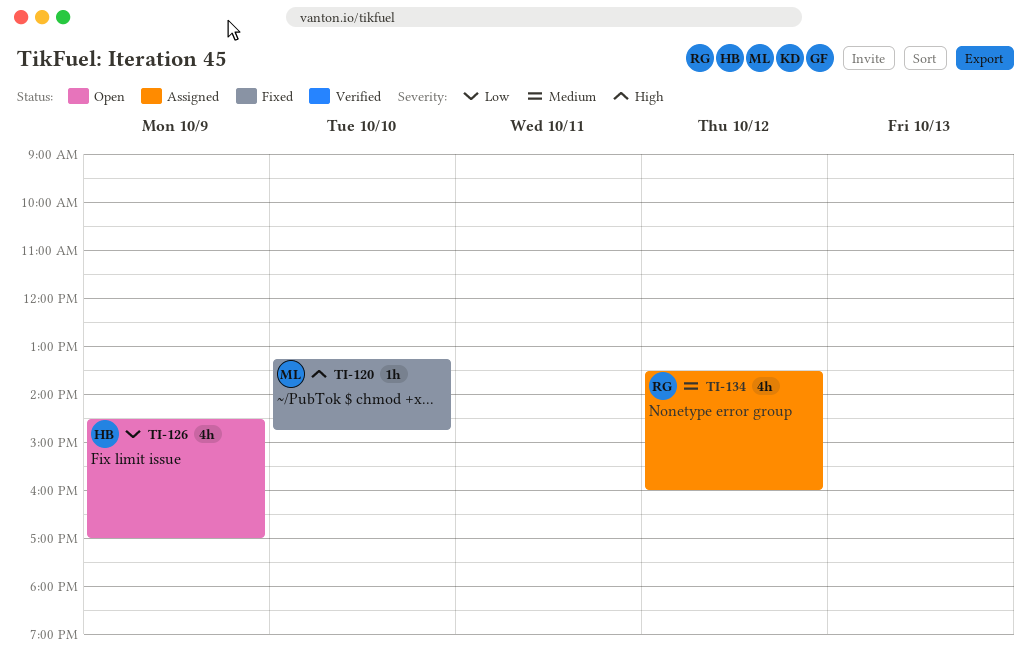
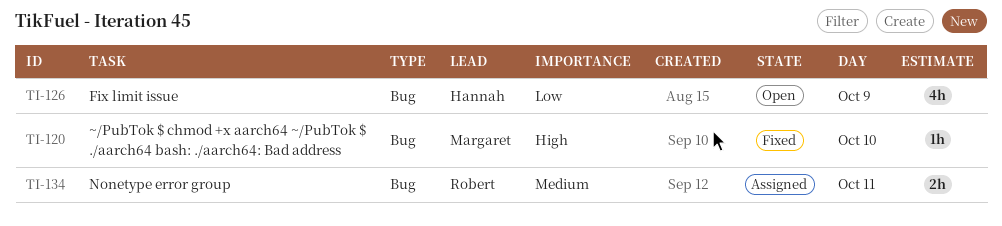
TI-134, estimate: 4h -> 2h
TI-134, day: Oct 12 -> Oct 11

